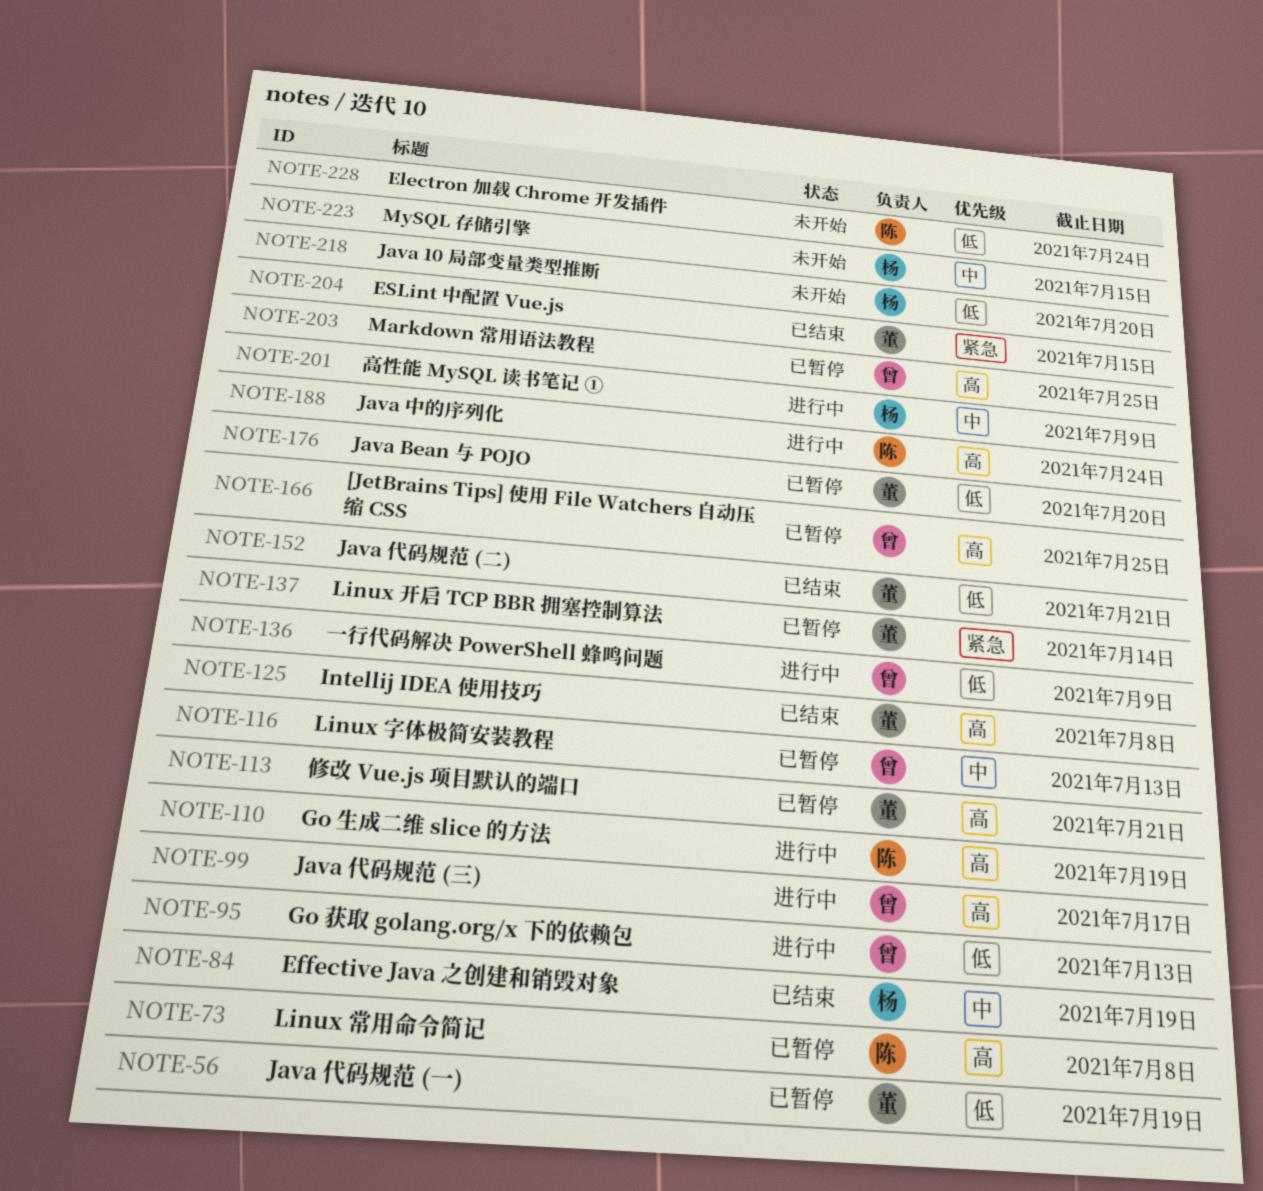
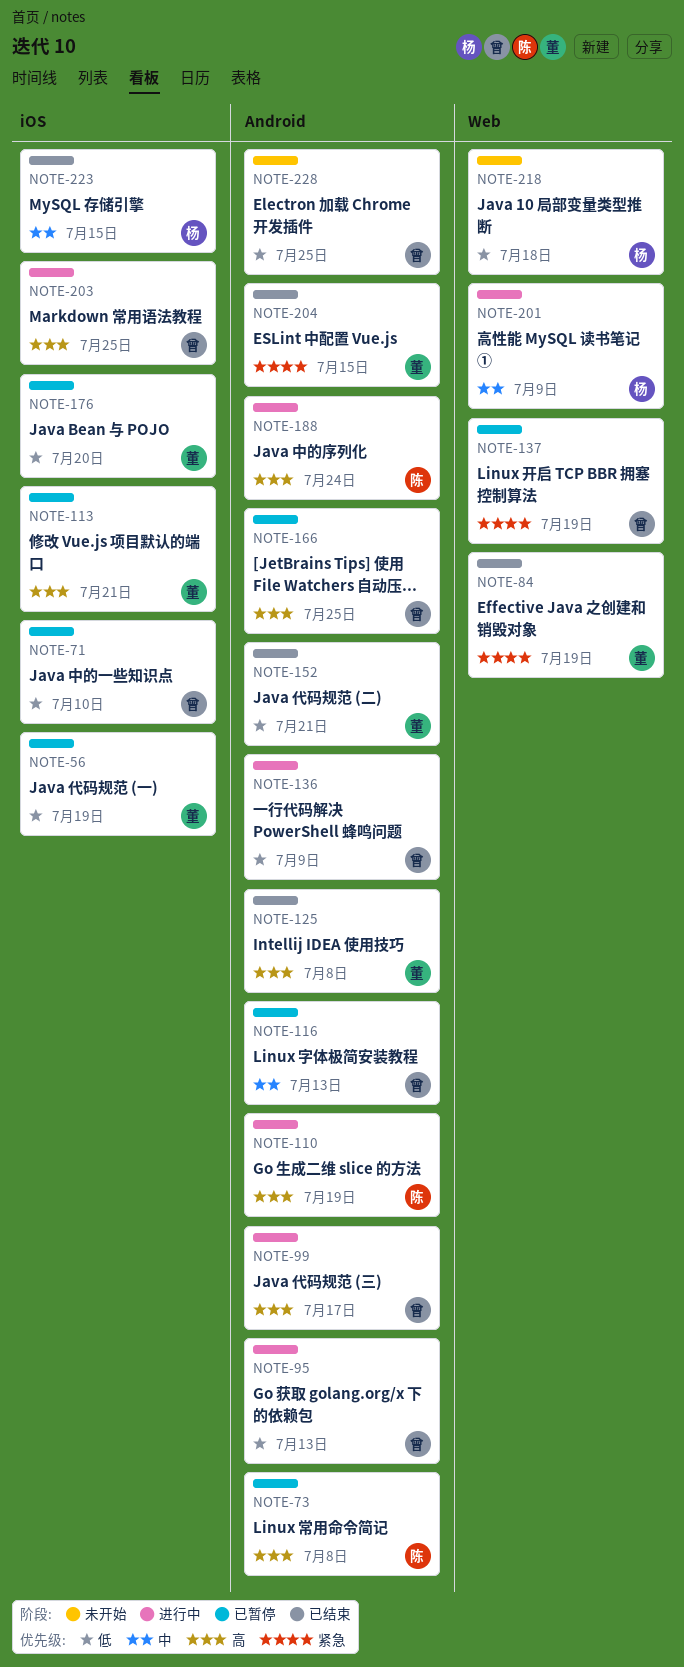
NOTE-71: none -> present
NOTE-84, owner: 杨 -> 董
NOTE-84, priority: 中 -> 紧急
NOTE-137, owner: 董 -> 曾
NOTE-137, due: Jul 14 -> Jul 19
NOTE-203, status: 已暂停 -> 进行中
NOTE-218, due: Jul 20 -> Jul 18
NOTE-223, status: 未开始 -> 已结束
NOTE-228, owner: 陈 -> 曾
NOTE-228, due: Jul 24 -> Jul 25

